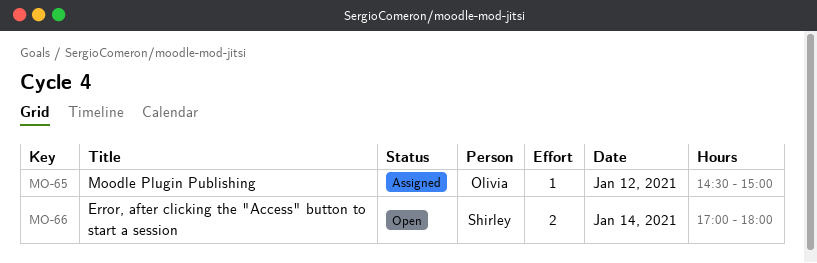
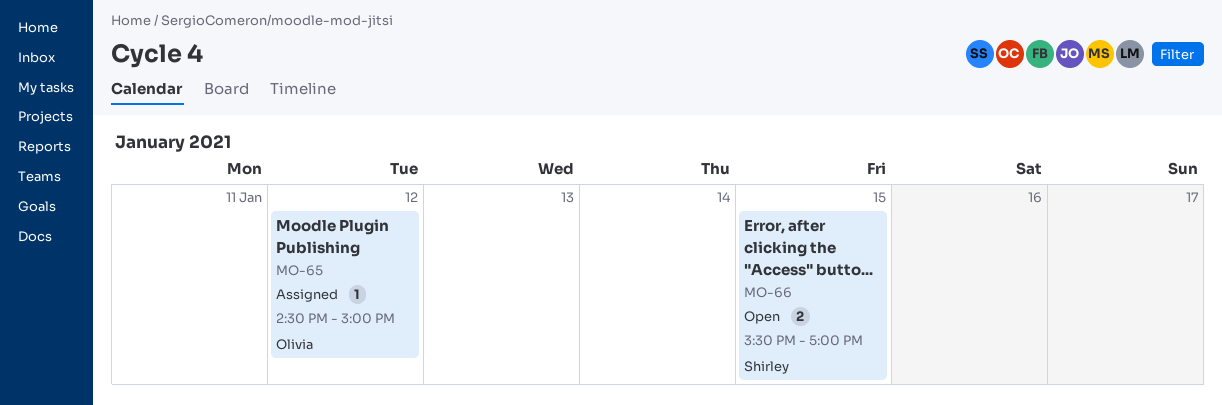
MO-66, day: Jan 14 -> Jan 15
MO-66, begins: 17:00 -> 15:30
MO-66, ends: 18:00 -> 17:00

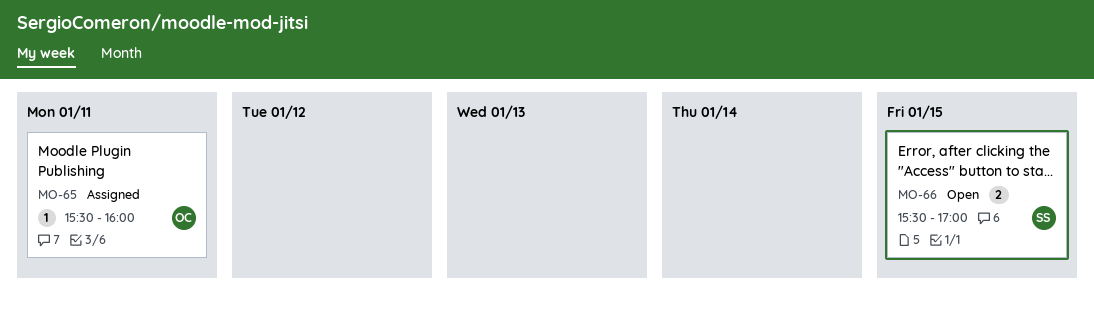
MO-65, day: Jan 12 -> Jan 11
MO-65, begins: 14:30 -> 15:30
MO-65, ends: 15:00 -> 16:00

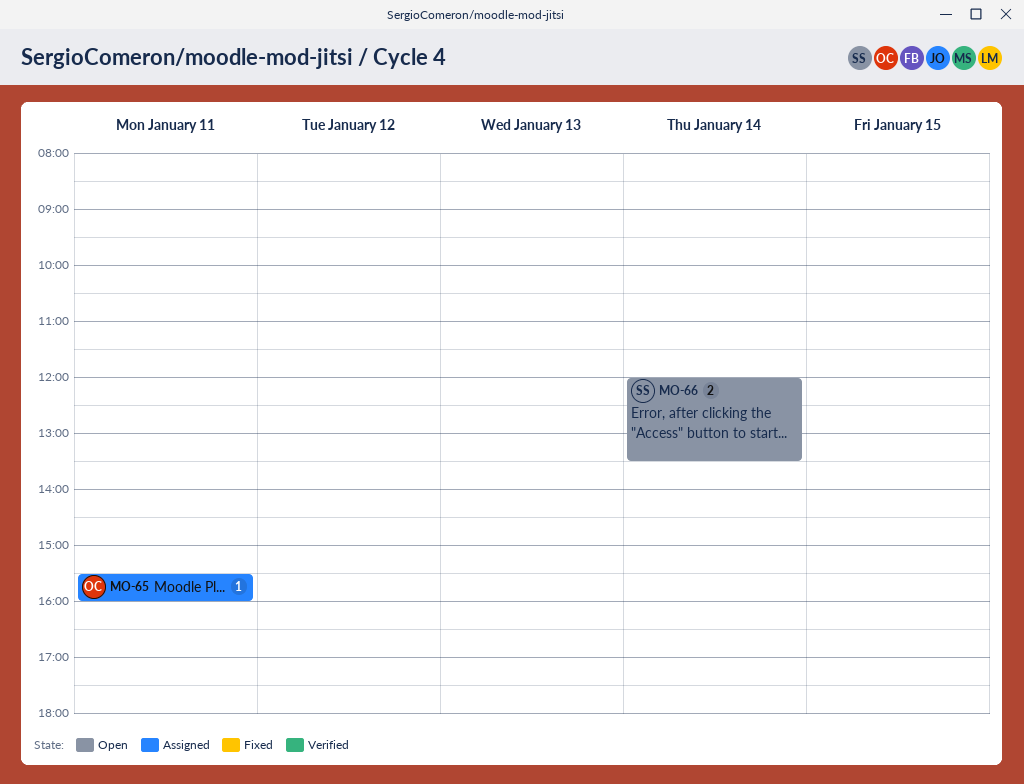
MO-66, day: Jan 15 -> Jan 14
MO-66, begins: 15:30 -> 12:00
MO-66, ends: 17:00 -> 13:30

